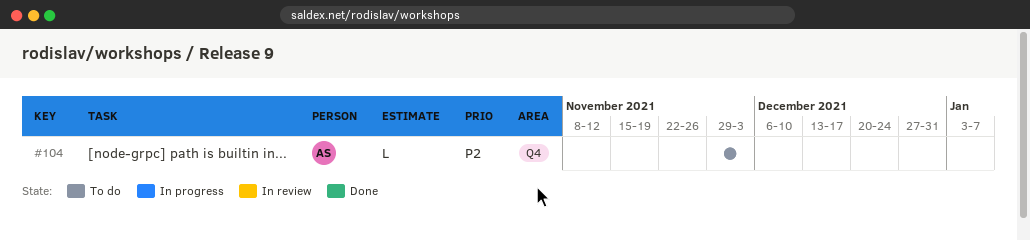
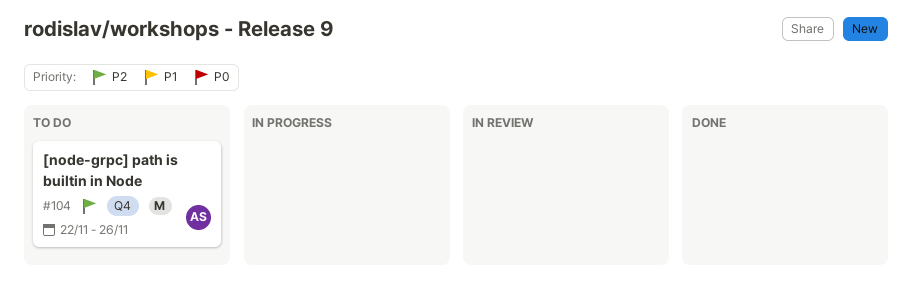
#104, estimate: L -> M
#104, start: Nov 29 -> Nov 22
#104, due: Dec 3 -> Nov 26

